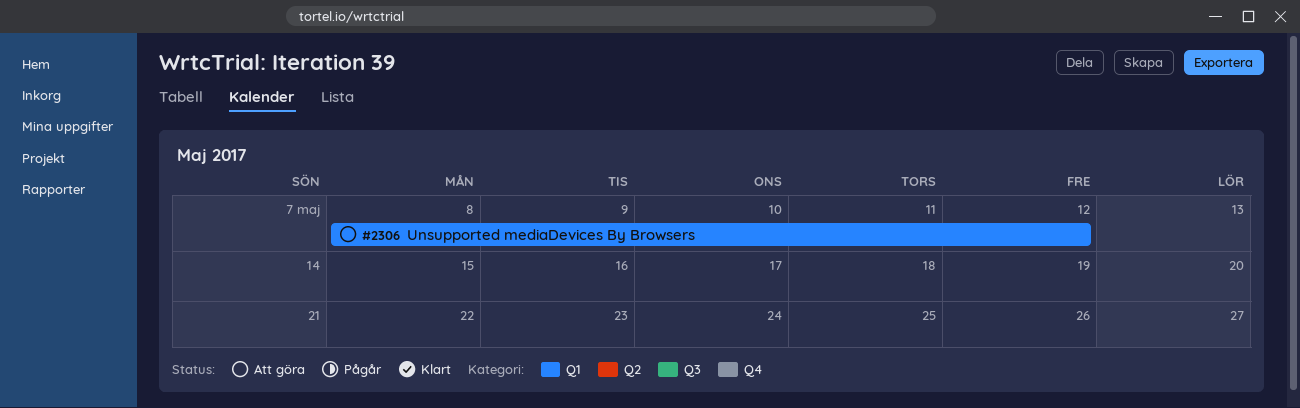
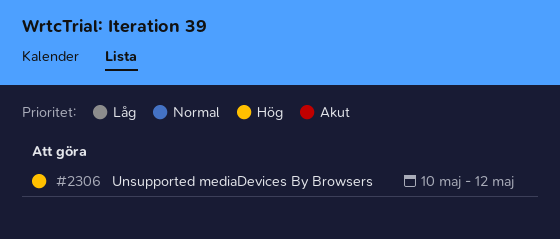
#2306, start: May 8 -> May 10

